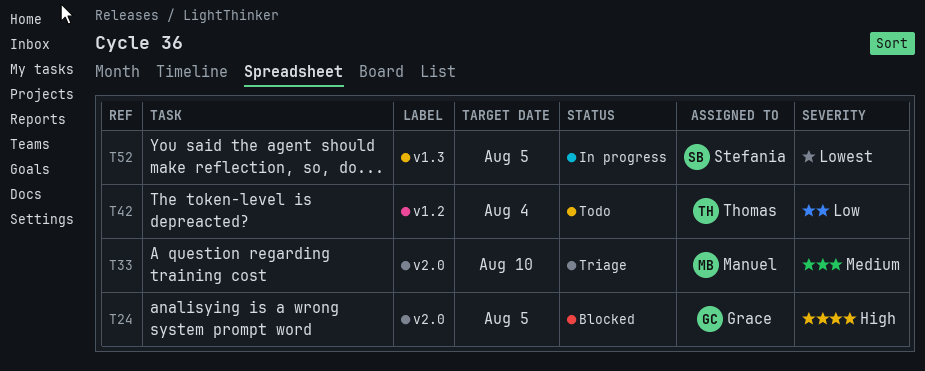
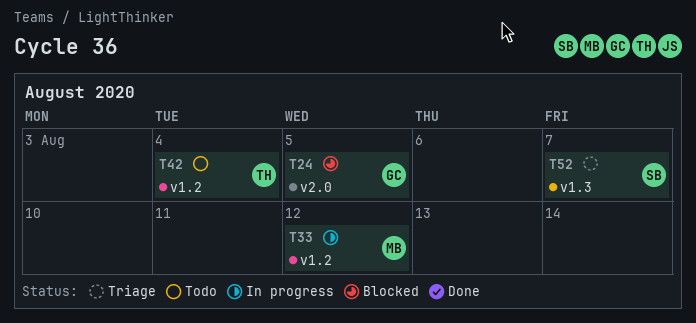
T33, status: Triage -> In progress
T33, label: v2.0 -> v1.2
T33, due: Aug 10 -> Aug 12
T52, status: In progress -> Triage
T52, due: Aug 5 -> Aug 7

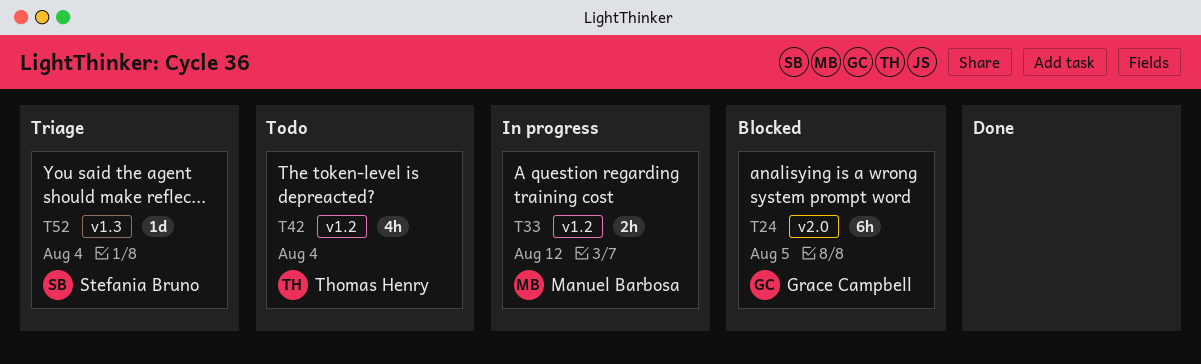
T52, due: Aug 7 -> Aug 4

